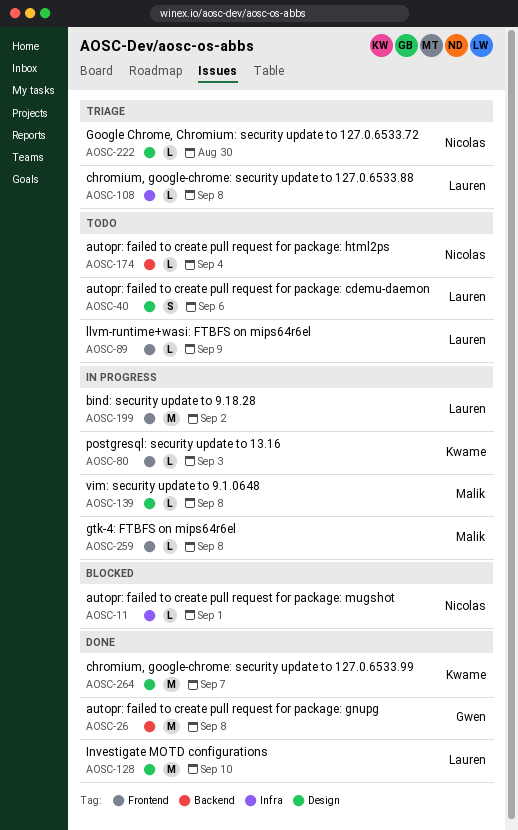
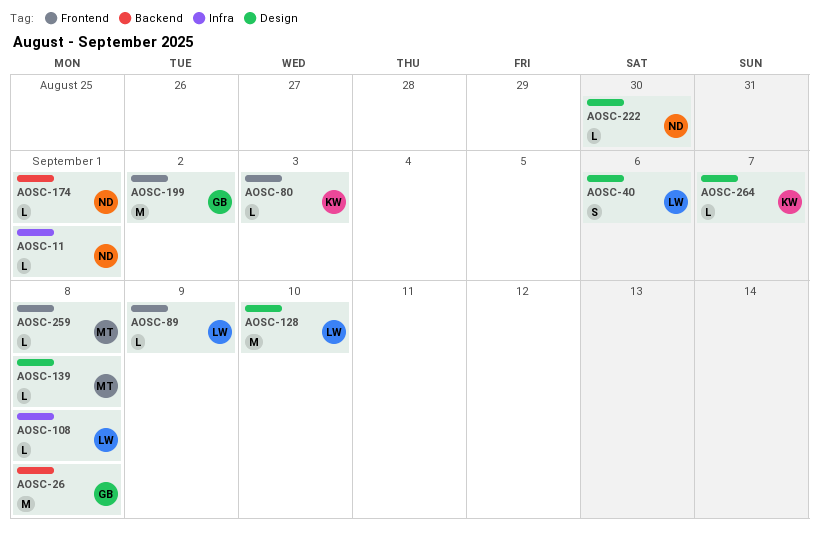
AOSC-174, due: Sep 4 -> Sep 1
AOSC-199, owner: Lauren -> Gwen
AOSC-264, estimate: M -> L

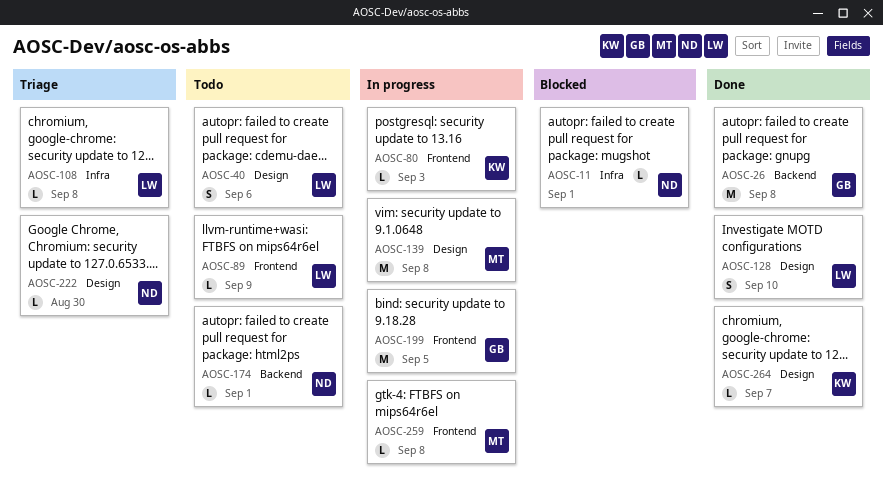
AOSC-128, estimate: M -> S
AOSC-139, estimate: L -> M
AOSC-199, due: Sep 2 -> Sep 5

